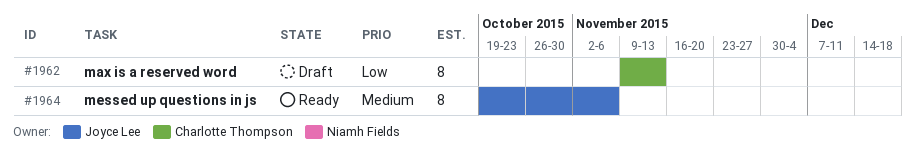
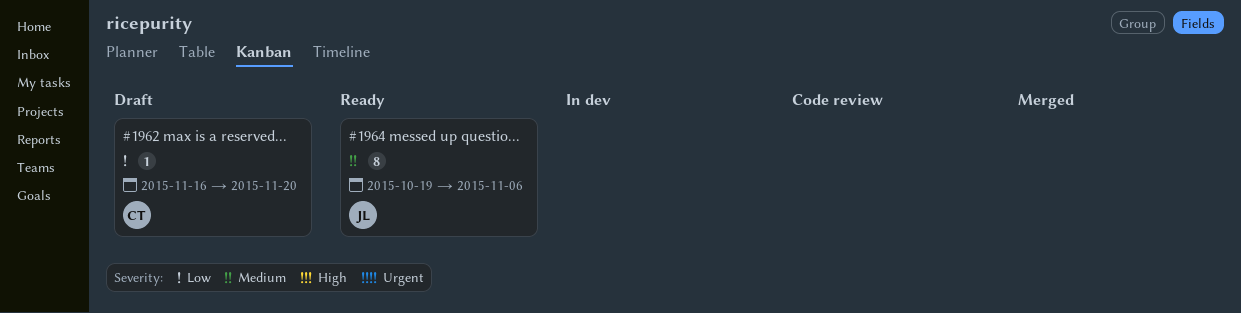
#1962, estimate: 8 -> 1
#1962, start: Nov 9 -> Nov 16
#1962, due: Nov 13 -> Nov 20

